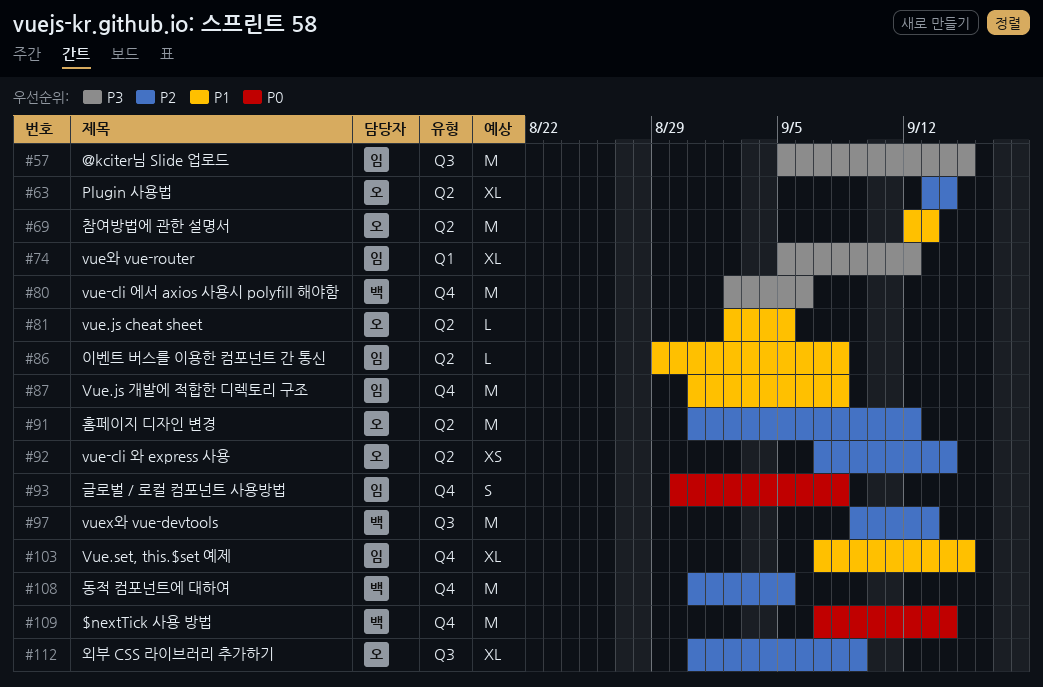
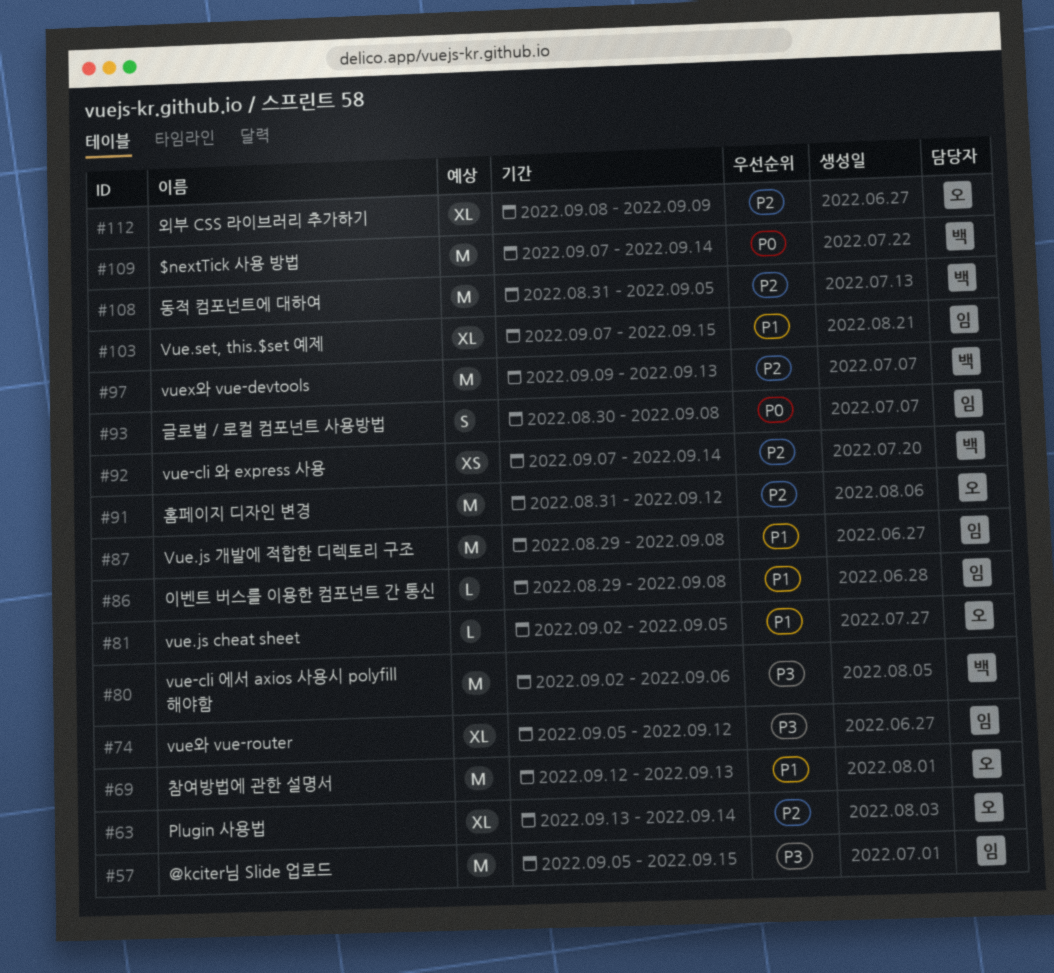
#87, start: Aug 31 -> Aug 29
#92, owner: 오 -> 백
#112, start: Aug 31 -> Sep 8

